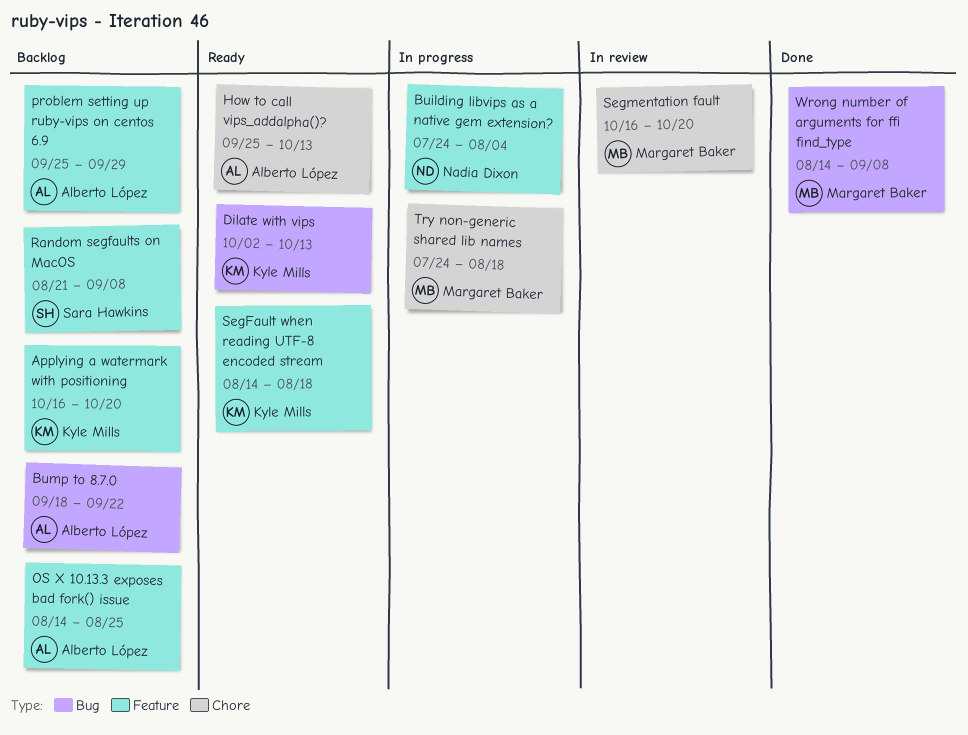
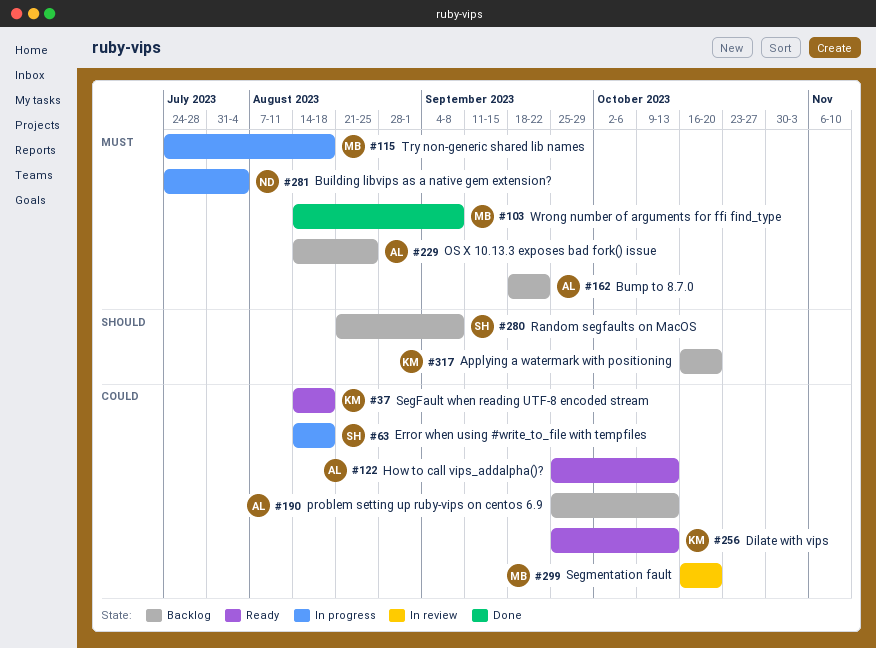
Dilate with vips, start: Oct 2 -> Sep 25
Error when using #write_to_file with tempfiles: none -> present
problem setting up ruby-vips on centos 6.9, due: Sep 29 -> Oct 13

